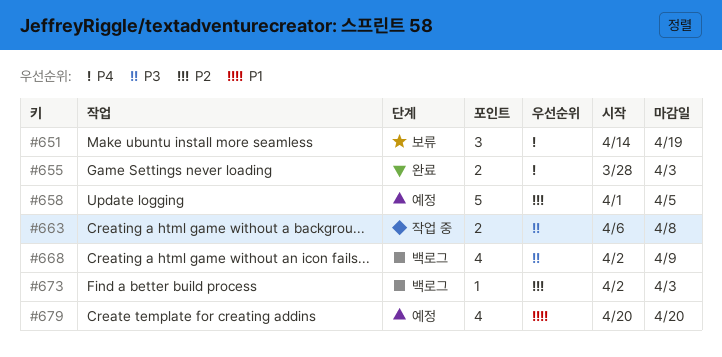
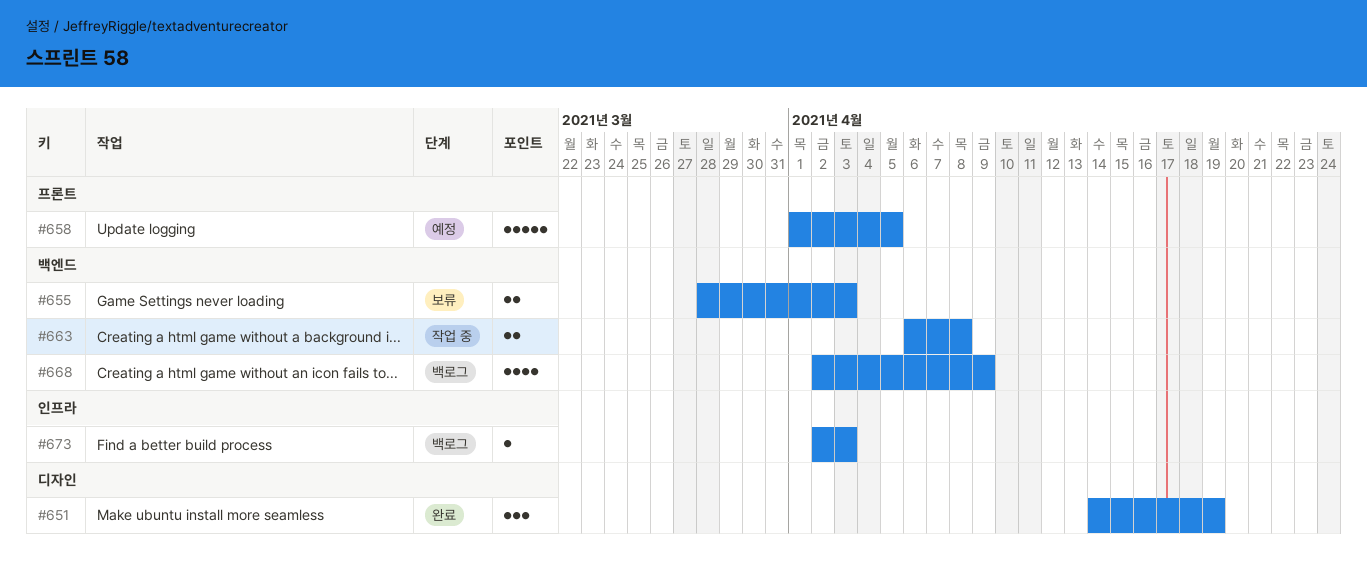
#651, status: 보류 -> 완료
#655, status: 완료 -> 보류
#679: present -> none

